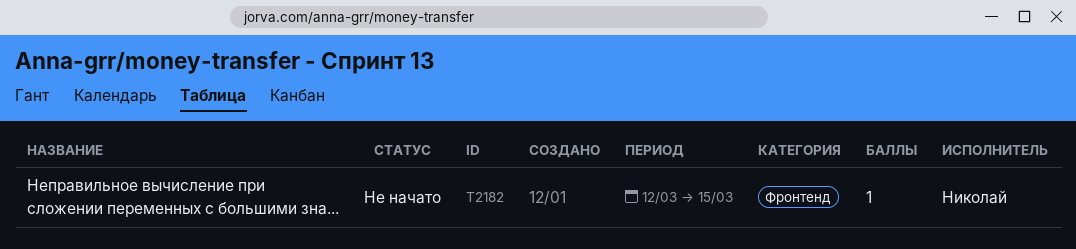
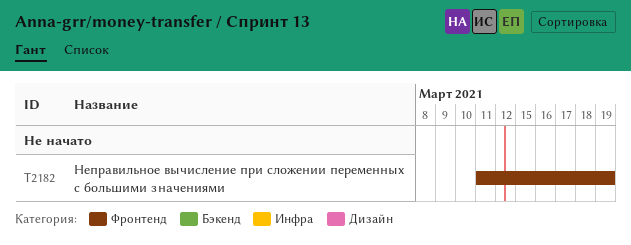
T2182, start: Mar 12 -> Mar 11
T2182, due: Mar 15 -> Mar 19

